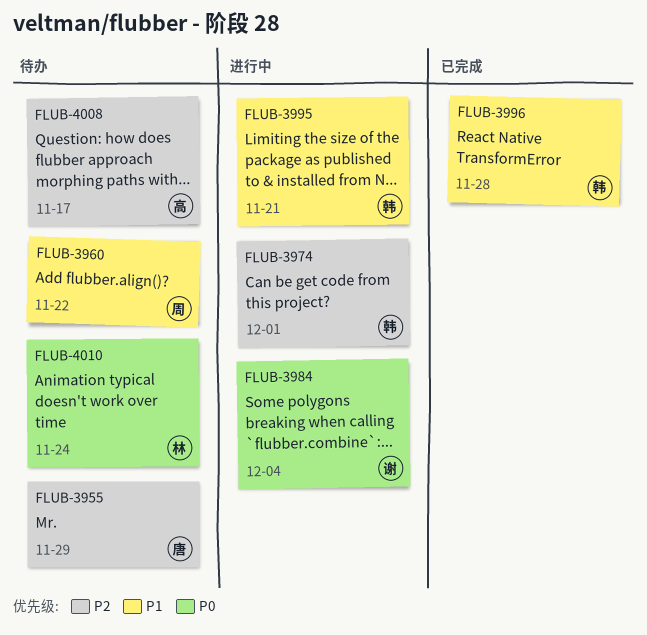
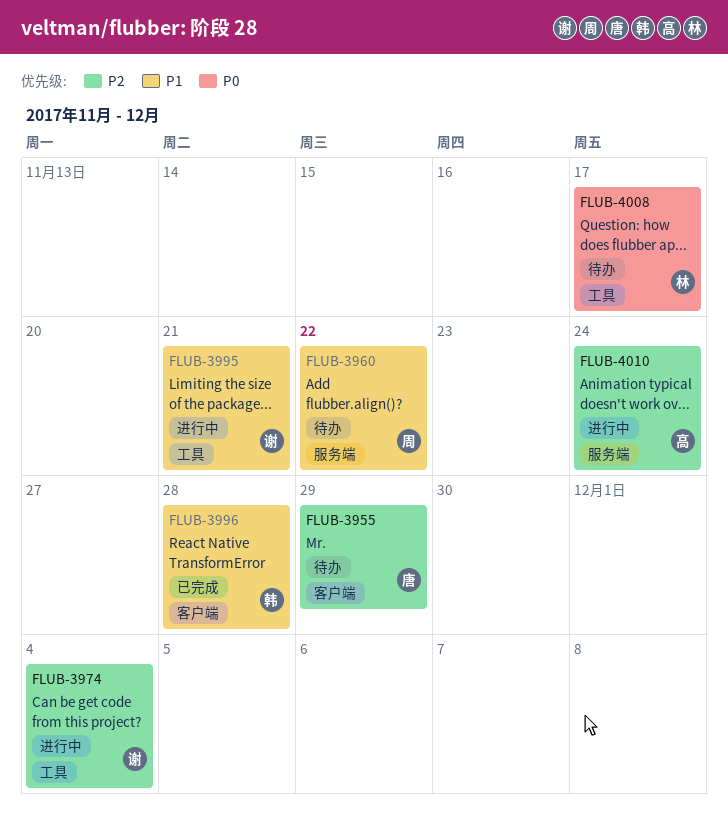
FLUB-3974, owner: 韩 -> 谢
FLUB-3974, due: Dec 1 -> Dec 4
FLUB-3984: present -> none
FLUB-3995, owner: 韩 -> 谢
FLUB-4008, owner: 高 -> 林
FLUB-4008, priority: P2 -> P0
FLUB-4010, status: 待办 -> 进行中
FLUB-4010, owner: 林 -> 高
FLUB-4010, priority: P0 -> P2

